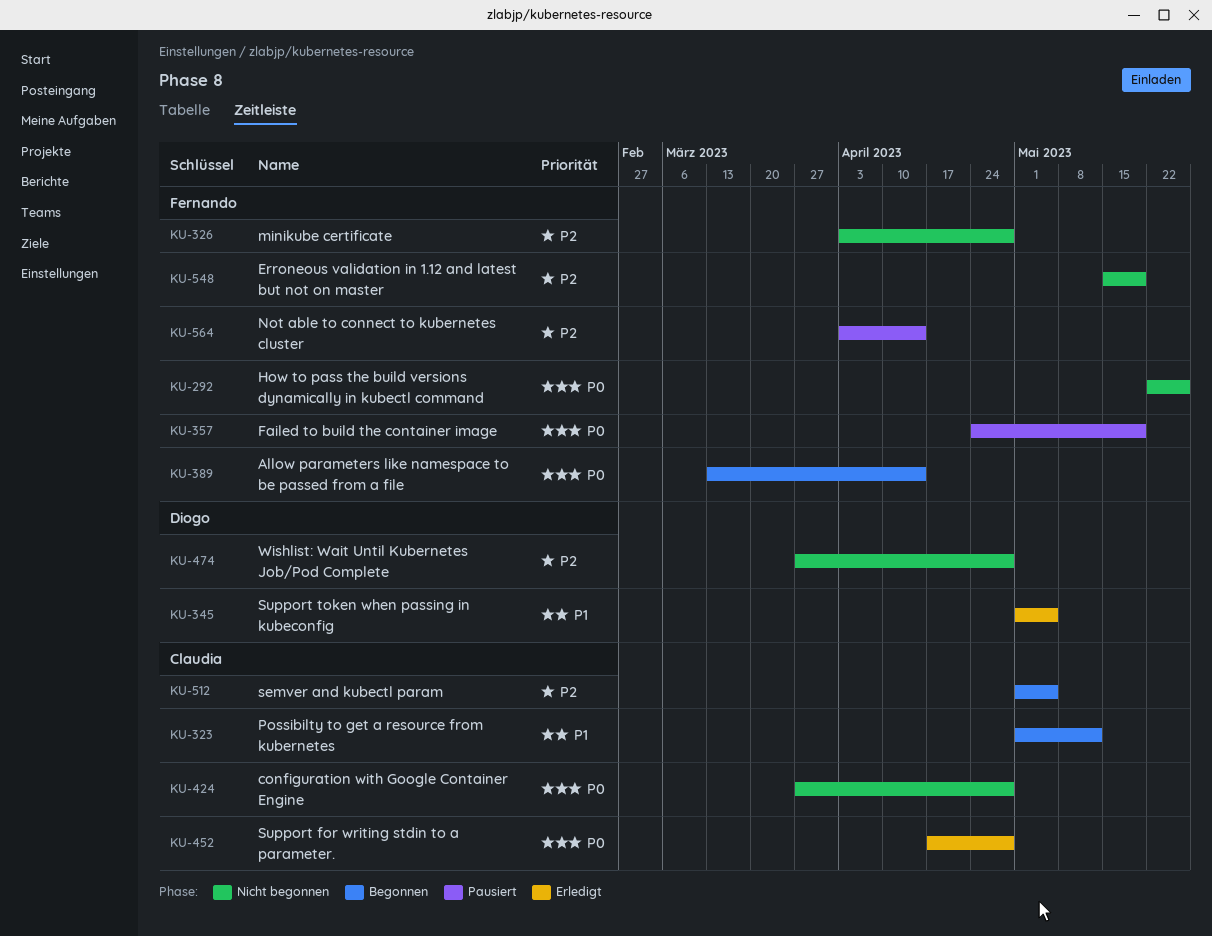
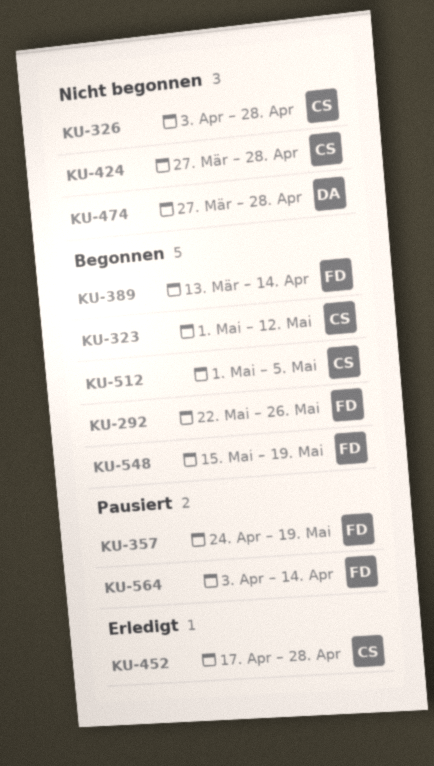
KU-292, status: Nicht begonnen -> Begonnen
KU-326, owner: Fernando -> Claudia
KU-345: present -> none
KU-548, status: Nicht begonnen -> Begonnen

